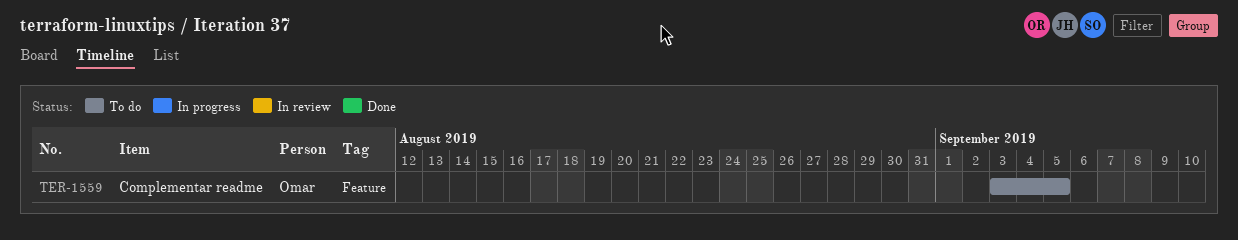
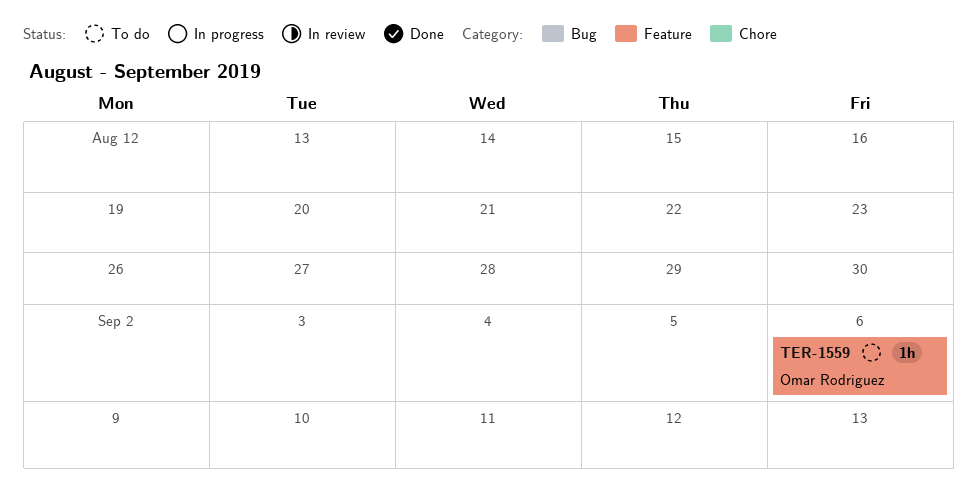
TER-1559, due: Sep 5 -> Sep 6

